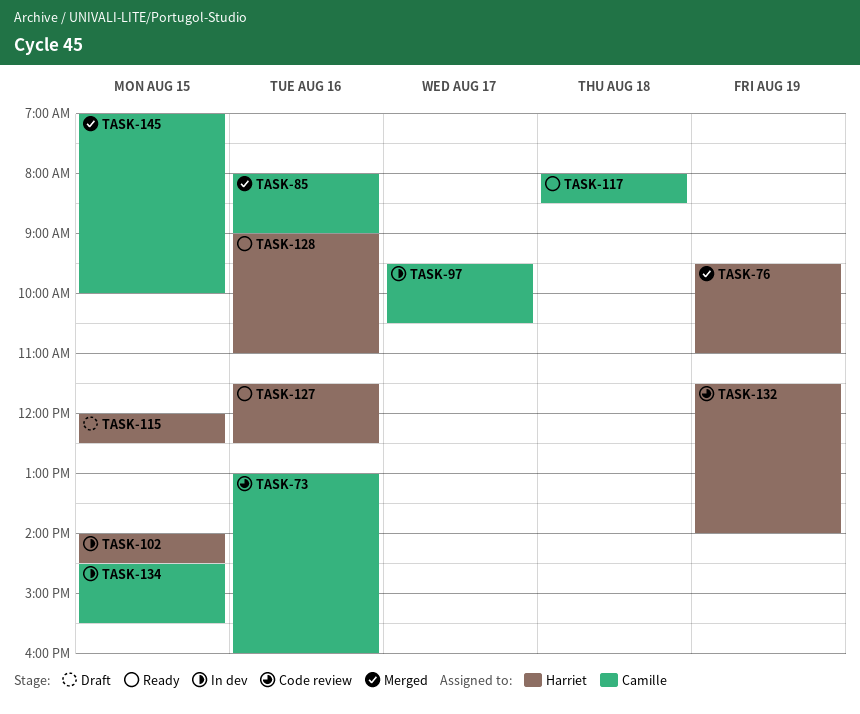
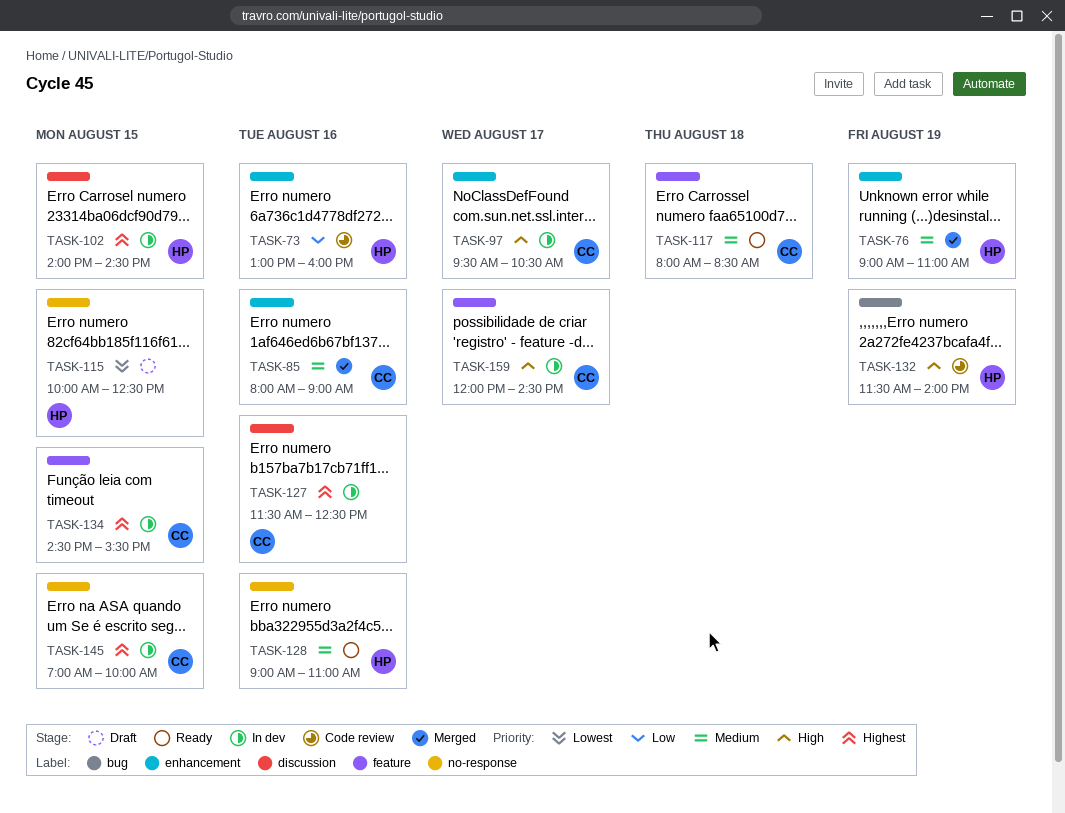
TASK-73, owner: Camille -> Harriet
TASK-76, begins: 09:30 -> 09:00
TASK-115, begins: 12:00 -> 10:00
TASK-127, status: Ready -> In dev
TASK-127, owner: Harriet -> Camille
TASK-145, status: Merged -> In dev
TASK-159: none -> present

